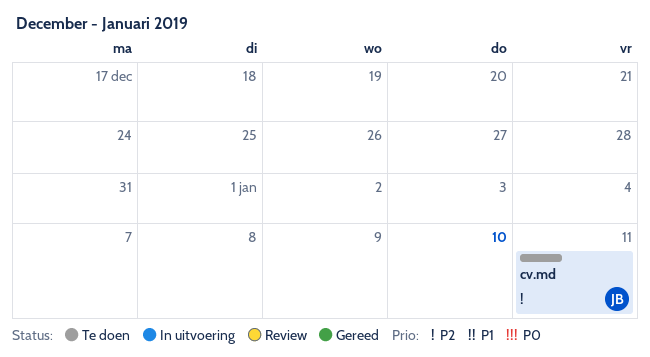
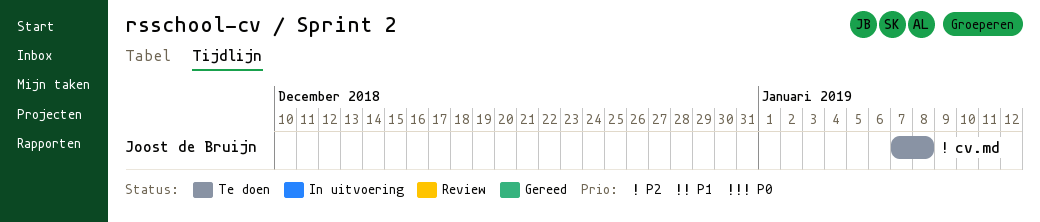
cv.md, due: Jan 11 -> Jan 8

